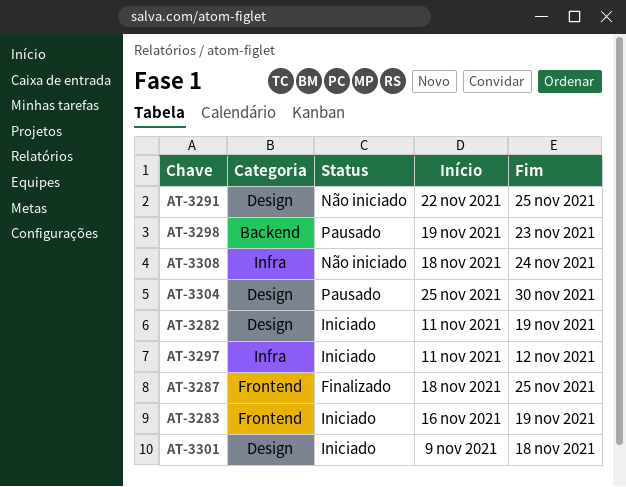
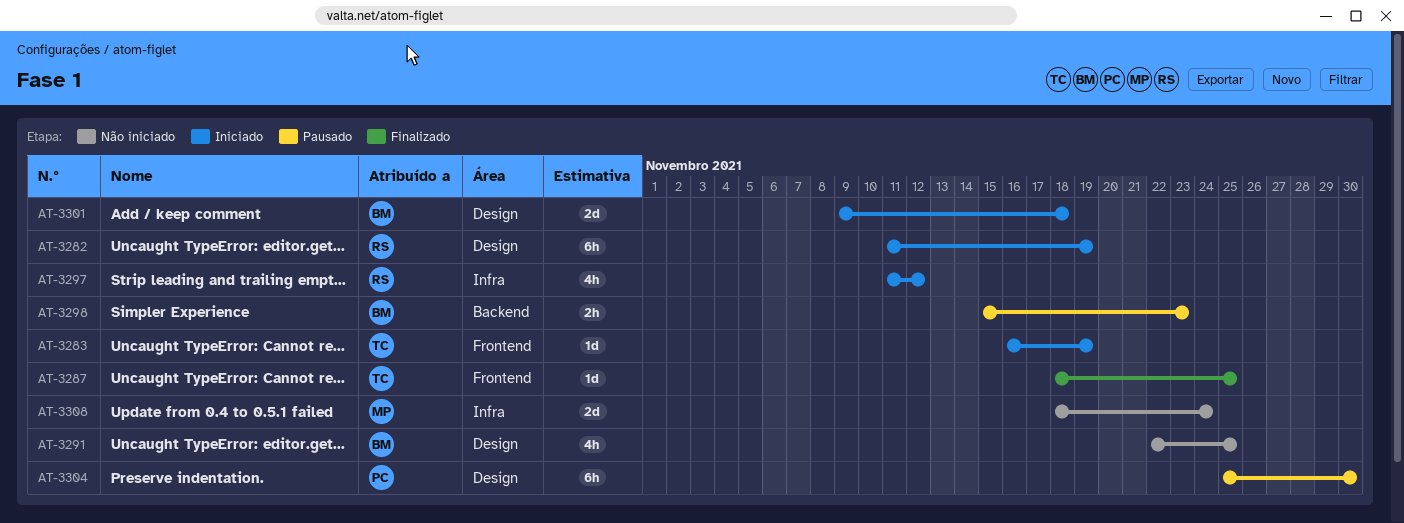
AT-3298, start: Nov 19 -> Nov 15

